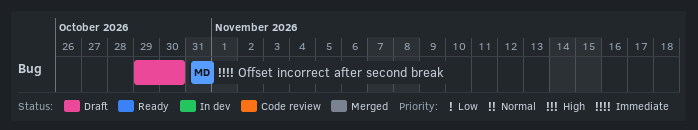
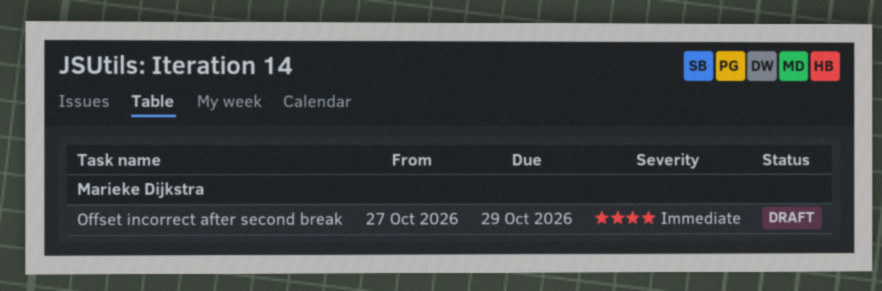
Offset incorrect after second break, start: Oct 29 -> Oct 27
Offset incorrect after second break, due: Oct 30 -> Oct 29

